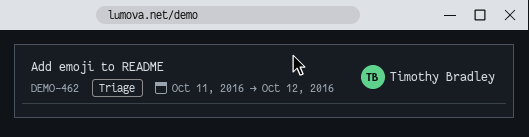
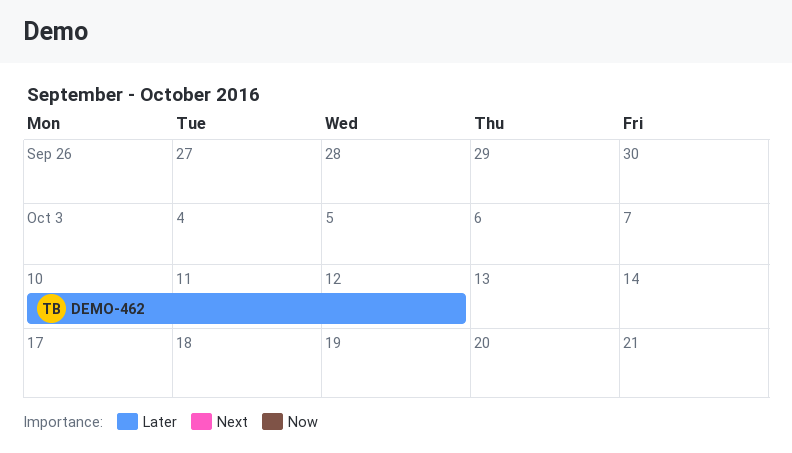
DEMO-462, start: Oct 11 -> Oct 10

